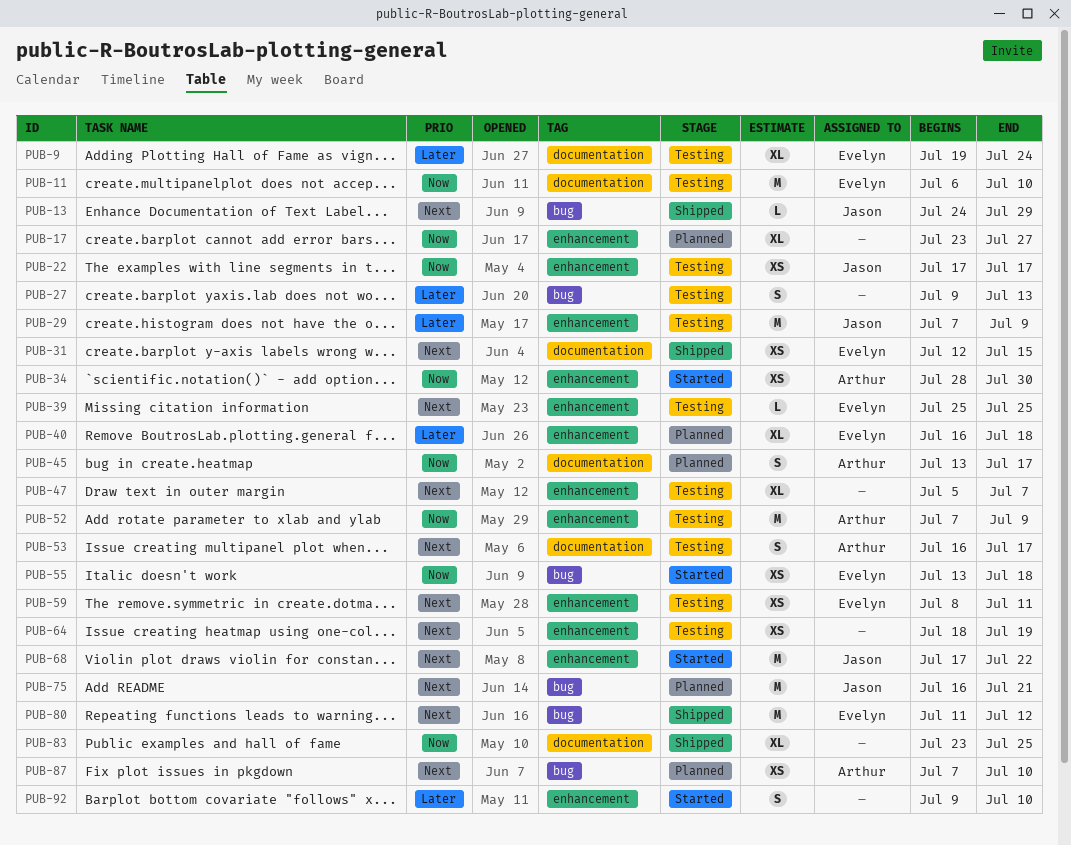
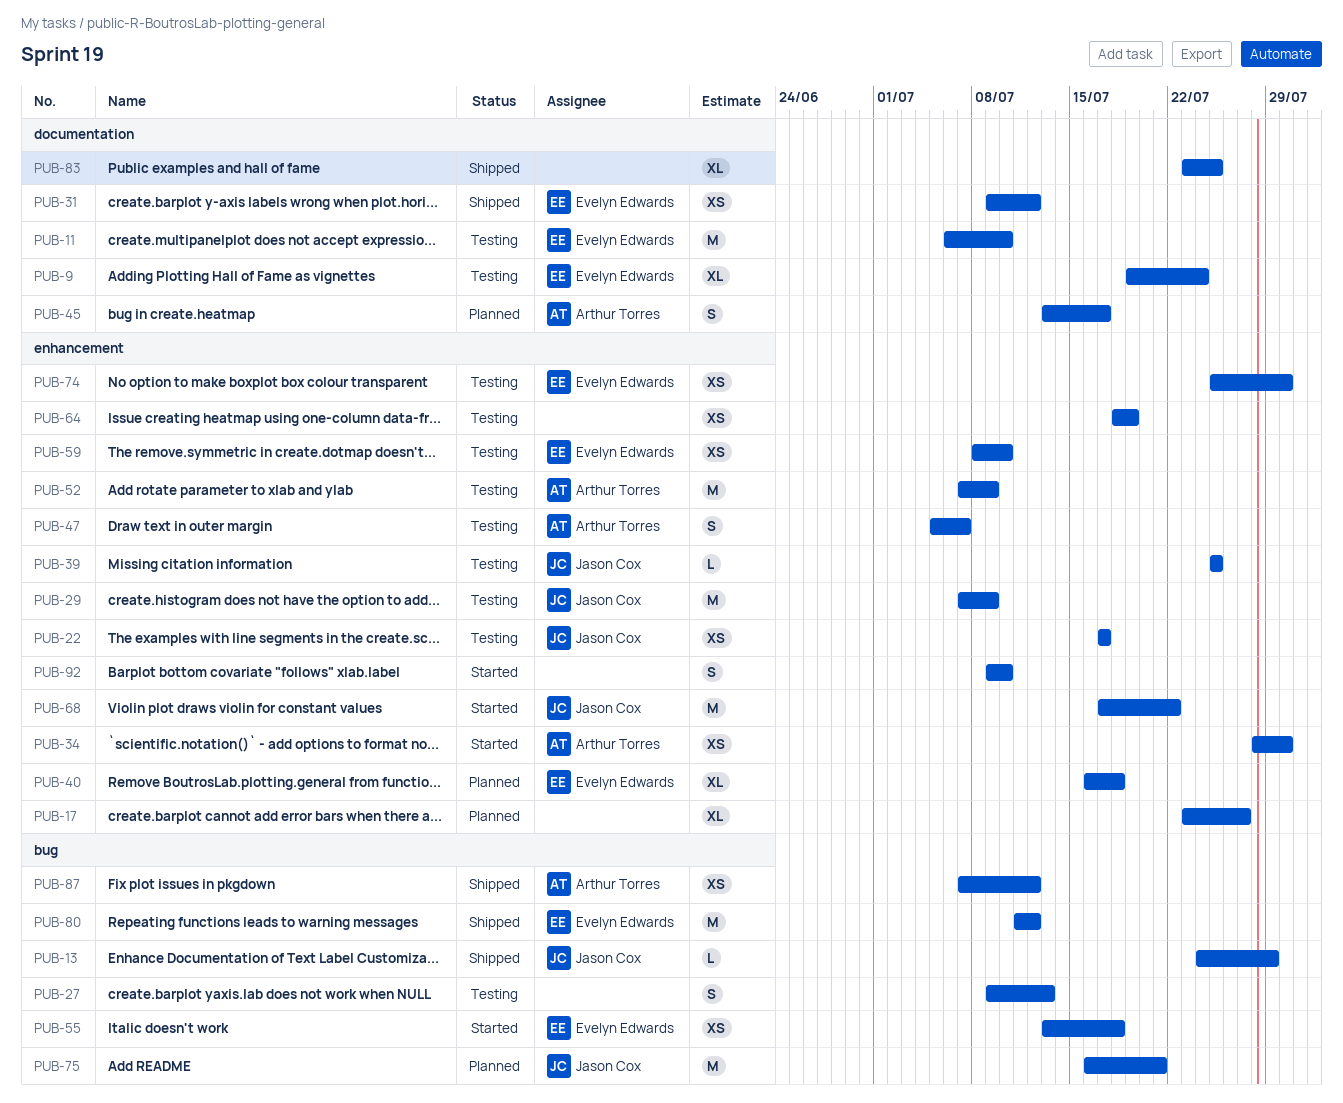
PUB-31, start: Jul 12 -> Jul 9
PUB-31, due: Jul 15 -> Jul 12
PUB-39, owner: Evelyn Edwards -> Jason Cox
PUB-47, owner: none -> Arthur Torres
PUB-47, estimate: XL -> S
PUB-53: present -> none
PUB-59, due: Jul 11 -> Jul 10
PUB-74: none -> present
PUB-87, status: Planned -> Shipped
PUB-87, due: Jul 10 -> Jul 12

